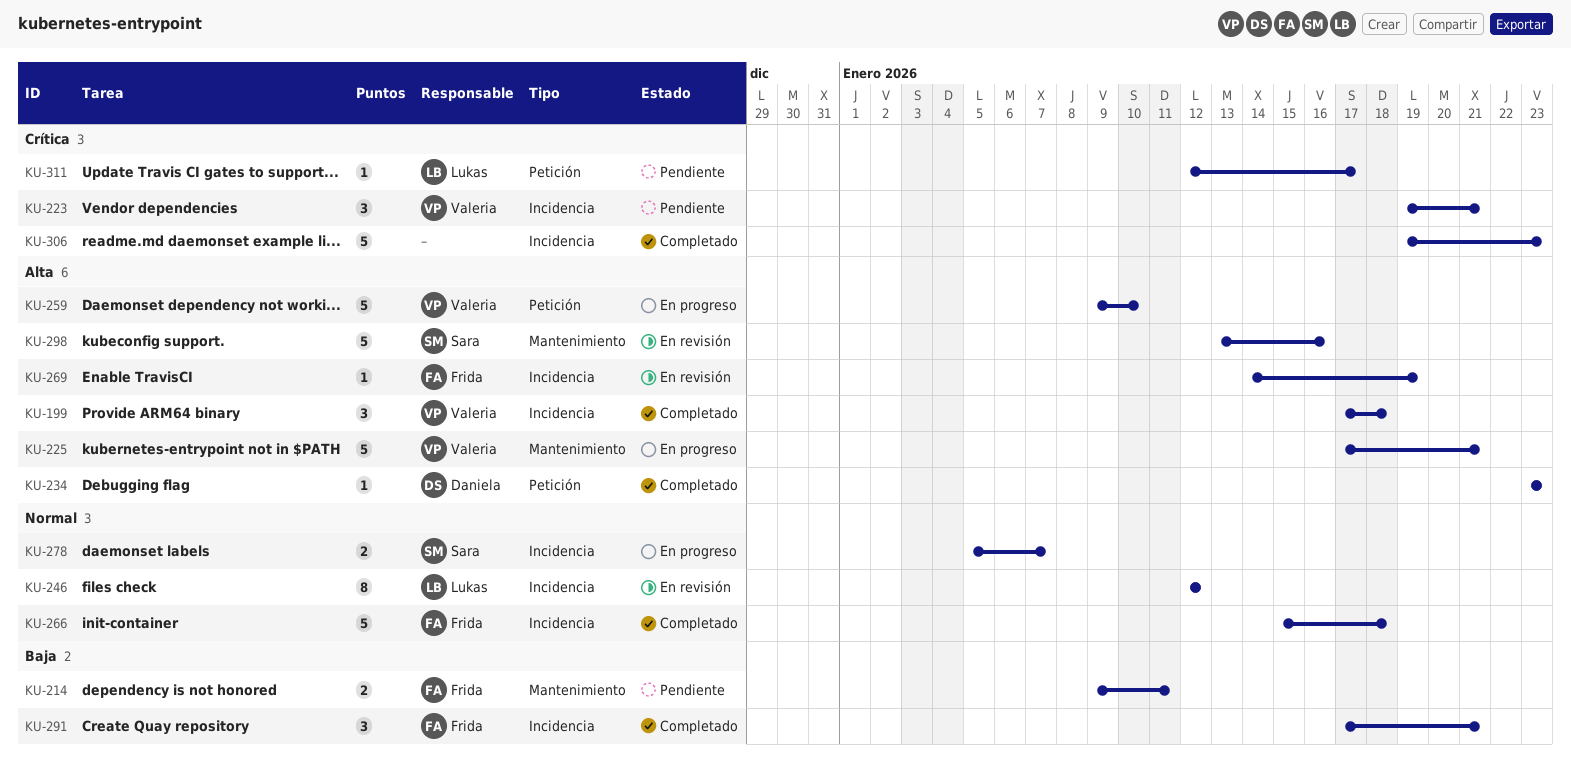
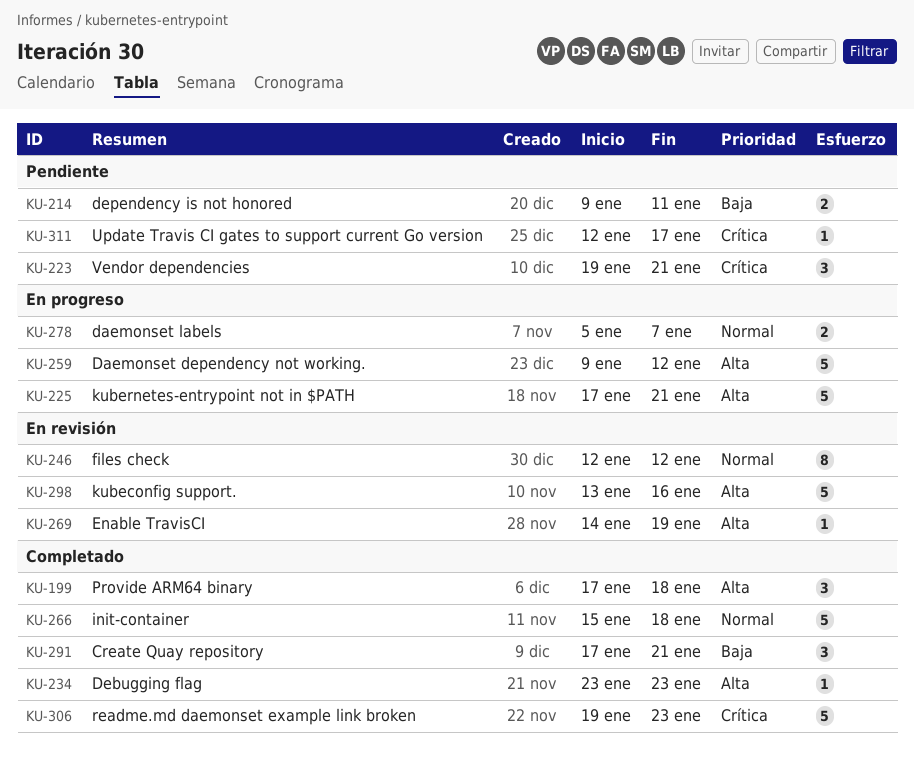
KU-259, due: Jan 10 -> Jan 12

